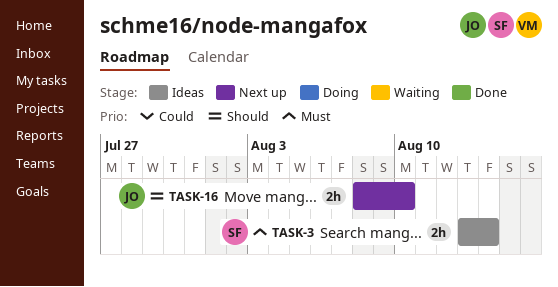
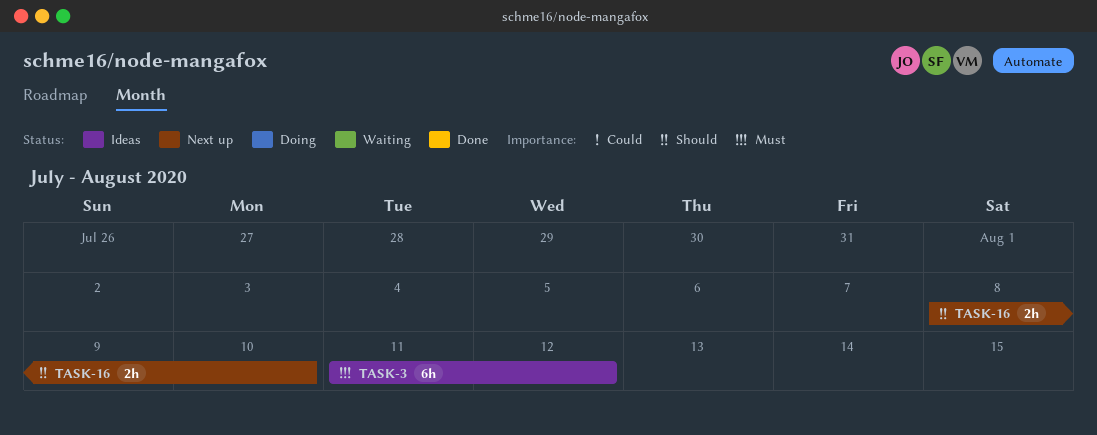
TASK-3, estimate: 2h -> 6h
TASK-3, start: Aug 13 -> Aug 11
TASK-3, due: Aug 14 -> Aug 12

